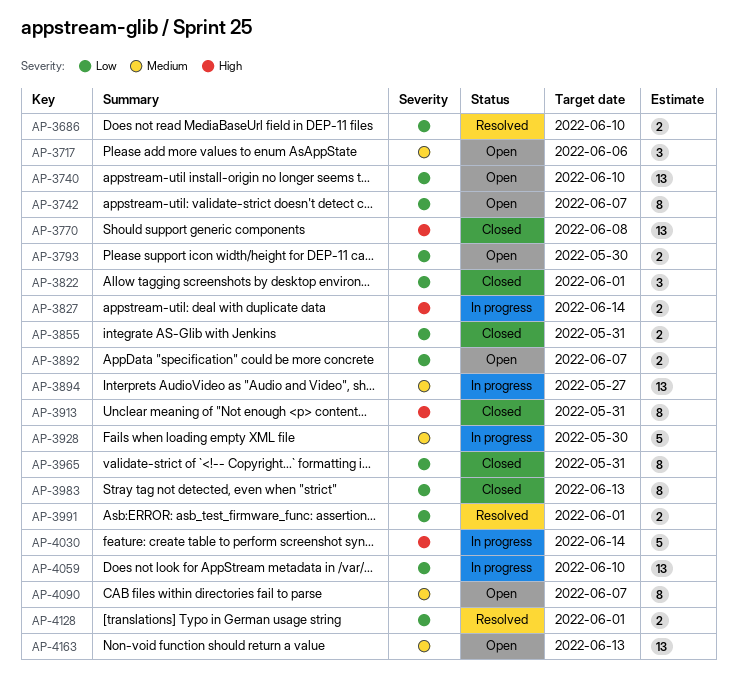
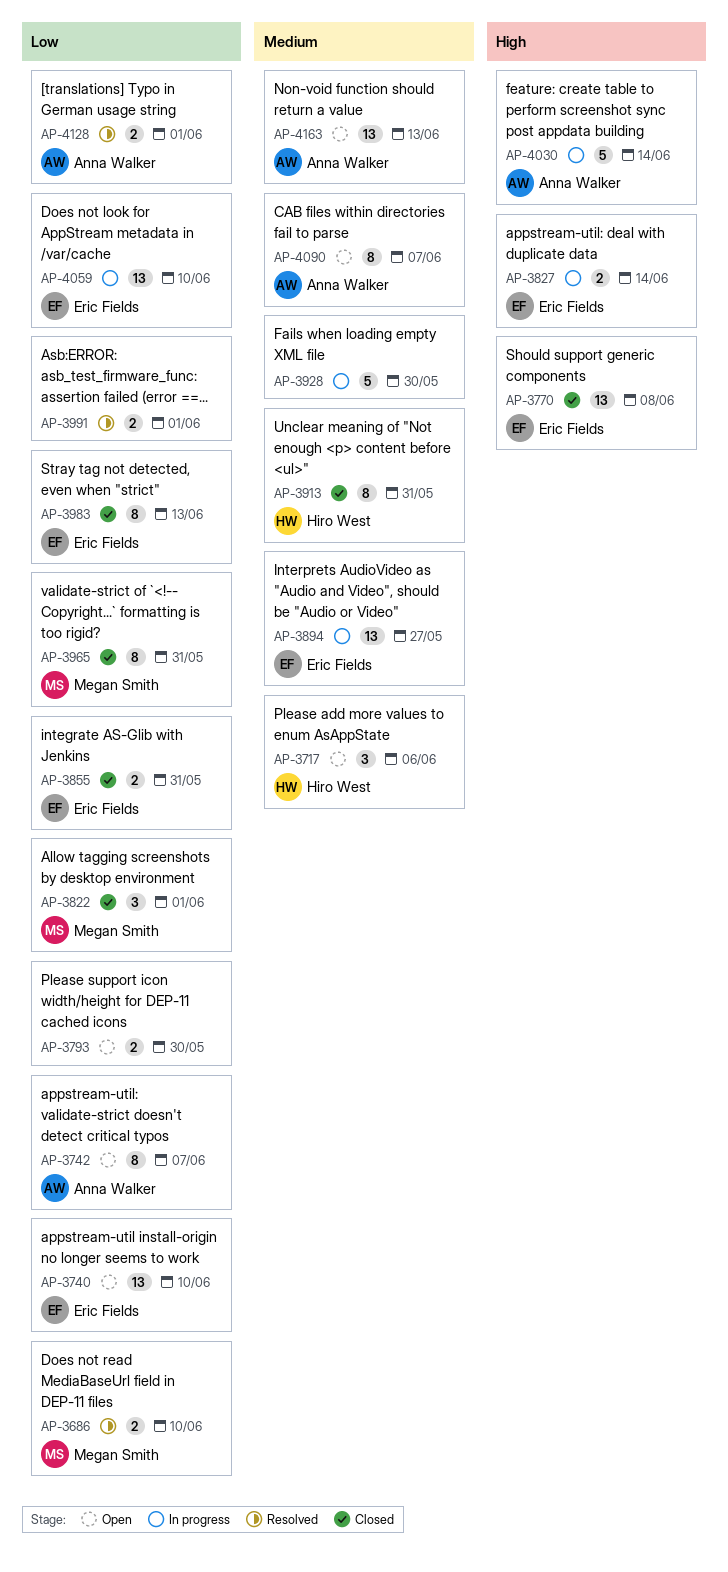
AP-3892: present -> none
AP-3913, priority: High -> Medium

